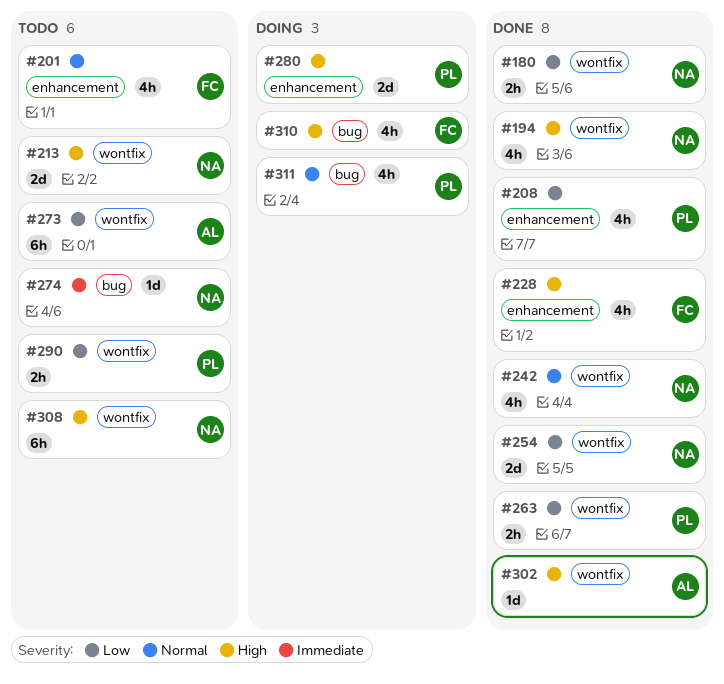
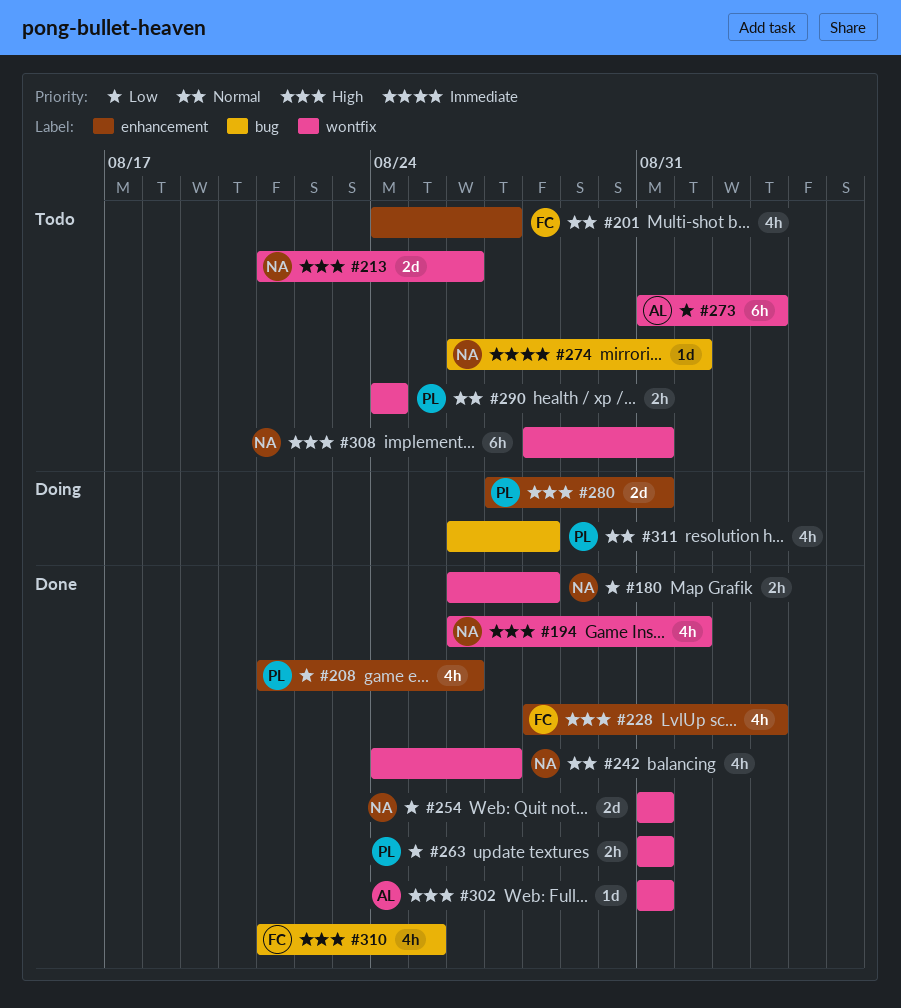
#290, priority: Low -> Normal
#310, status: Doing -> Done

